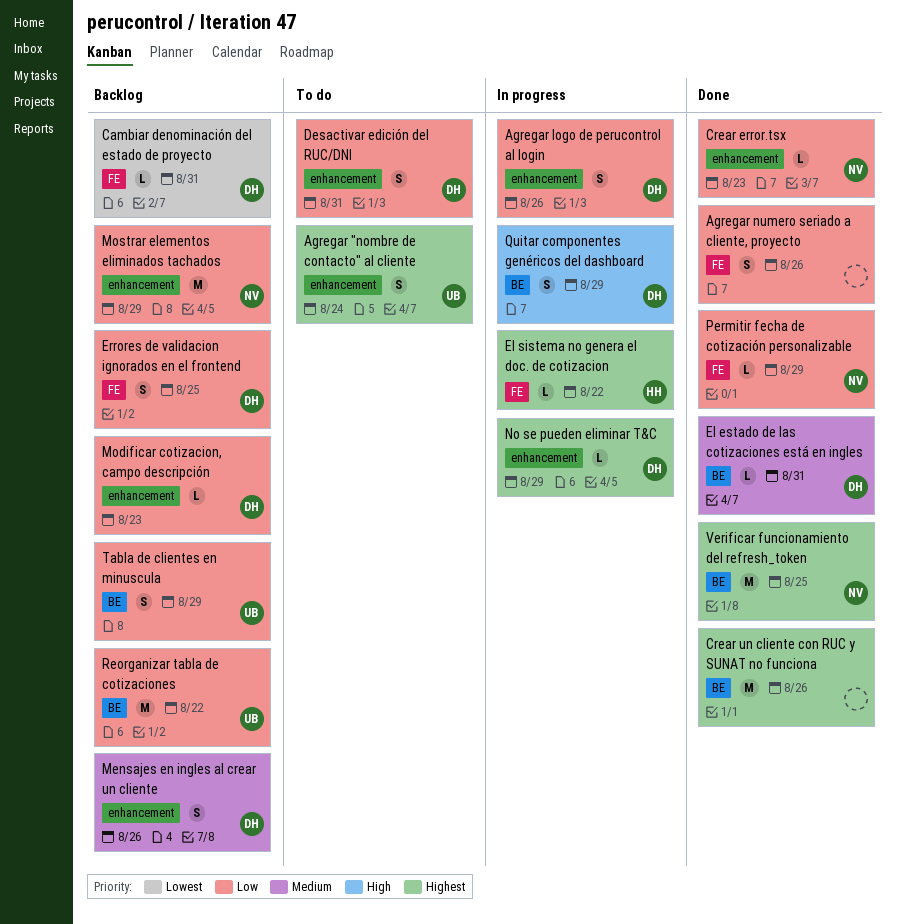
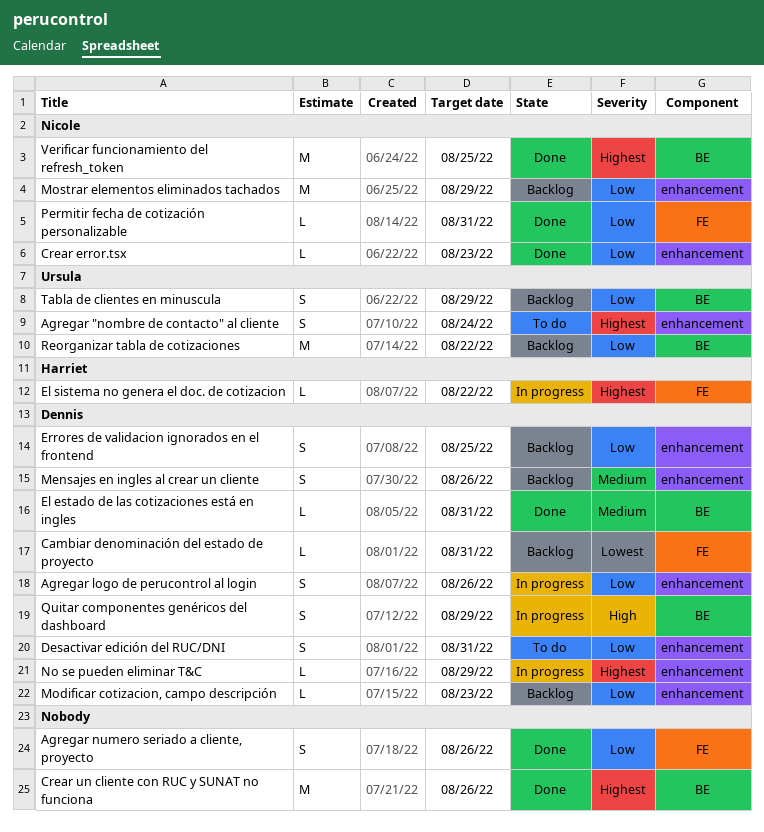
Errores de validacion ignorados en el frontend, label: FE -> enhancement
Permitir fecha de cotización personalizable, due: Aug 29 -> Aug 31

